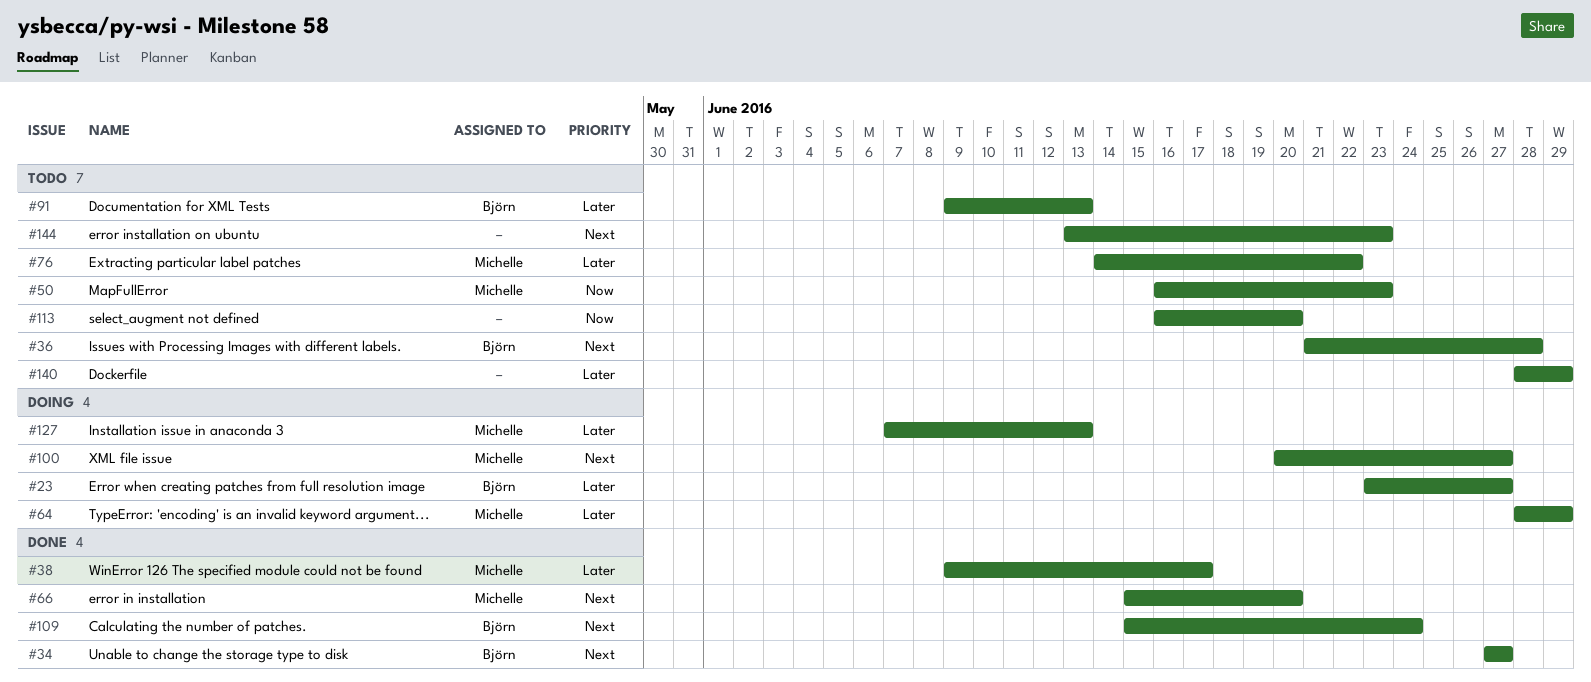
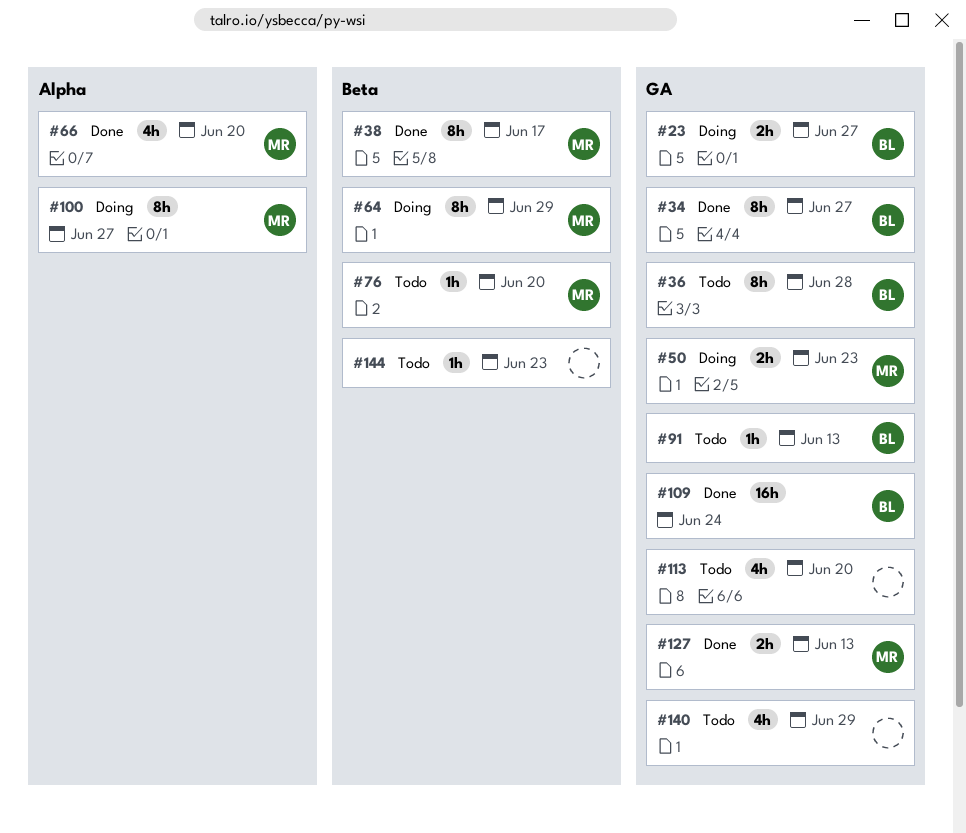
#50, status: Todo -> Doing
#76, due: Jun 22 -> Jun 20
#127, status: Doing -> Done

